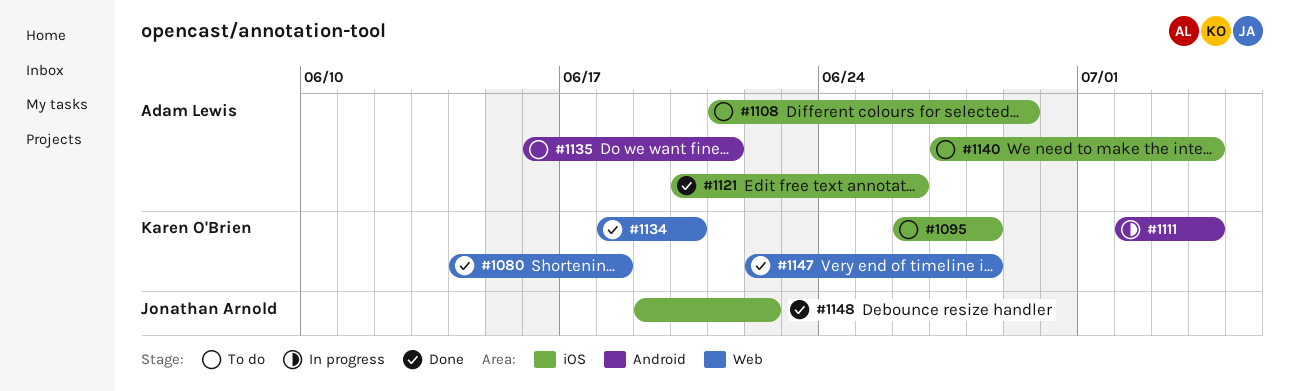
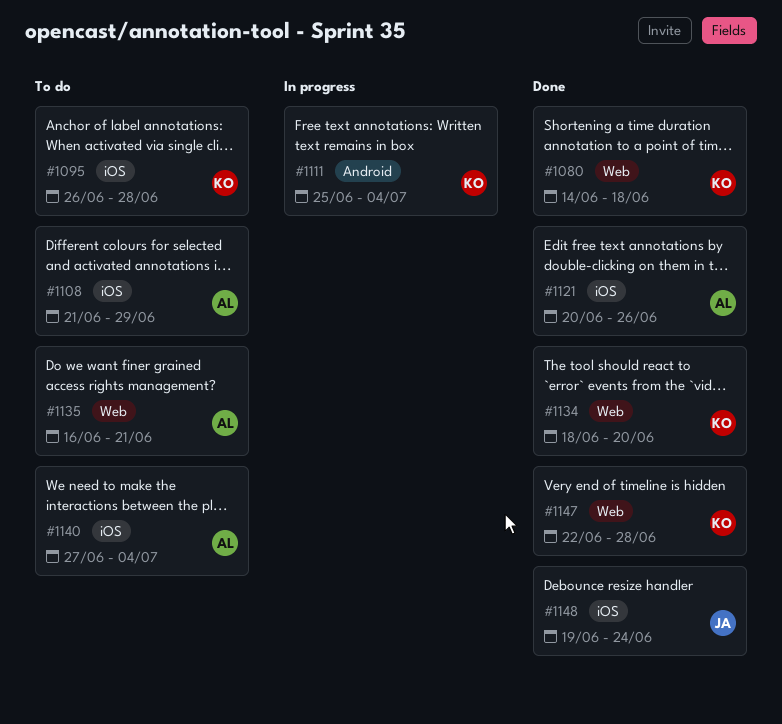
#1111, start: Jul 2 -> Jun 25
#1135, label: Android -> Web
#1148, due: Jun 22 -> Jun 24

